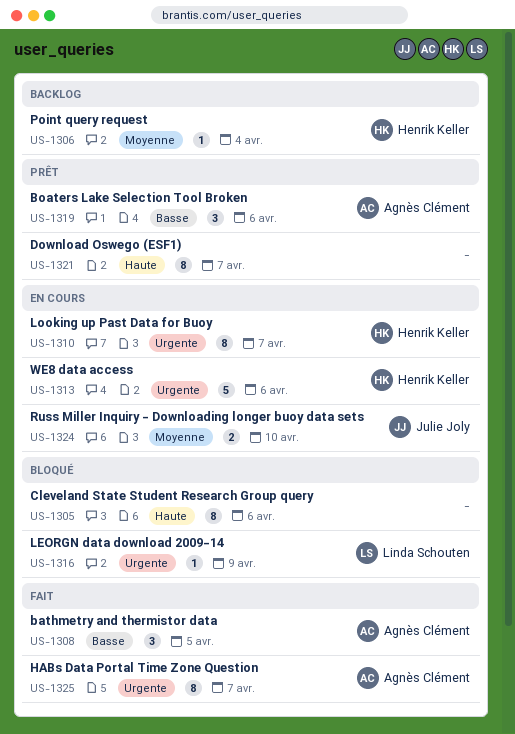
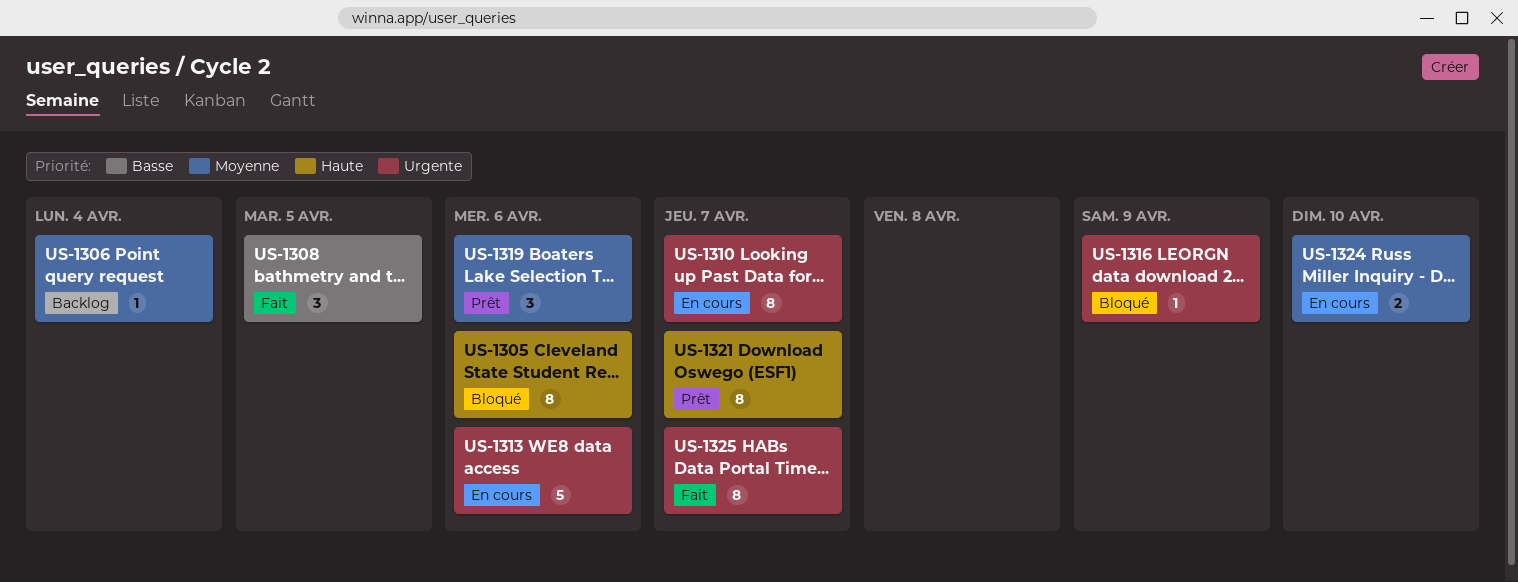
US-1319, priority: Basse -> Moyenne

